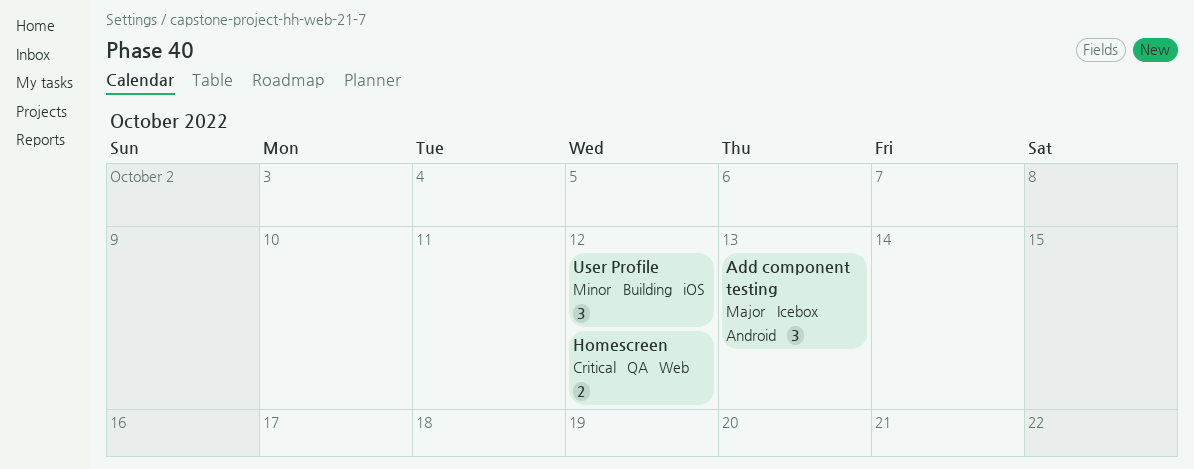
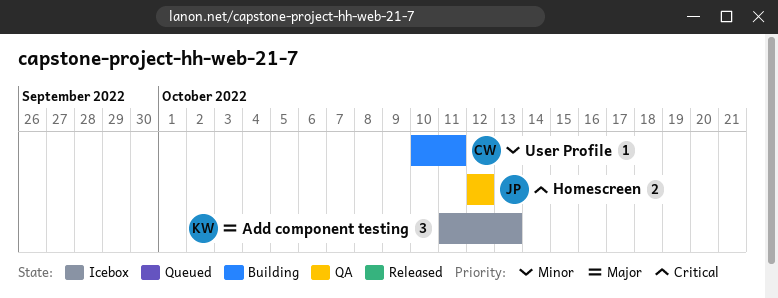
User Profile, estimate: 3 -> 1
User Profile, due: Oct 12 -> Oct 11

